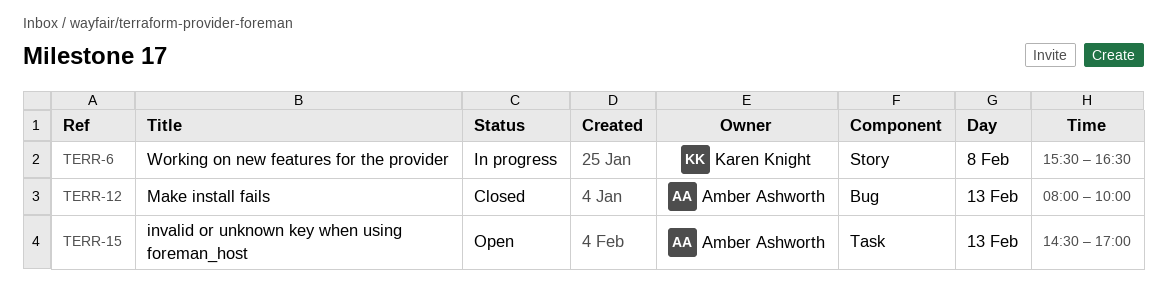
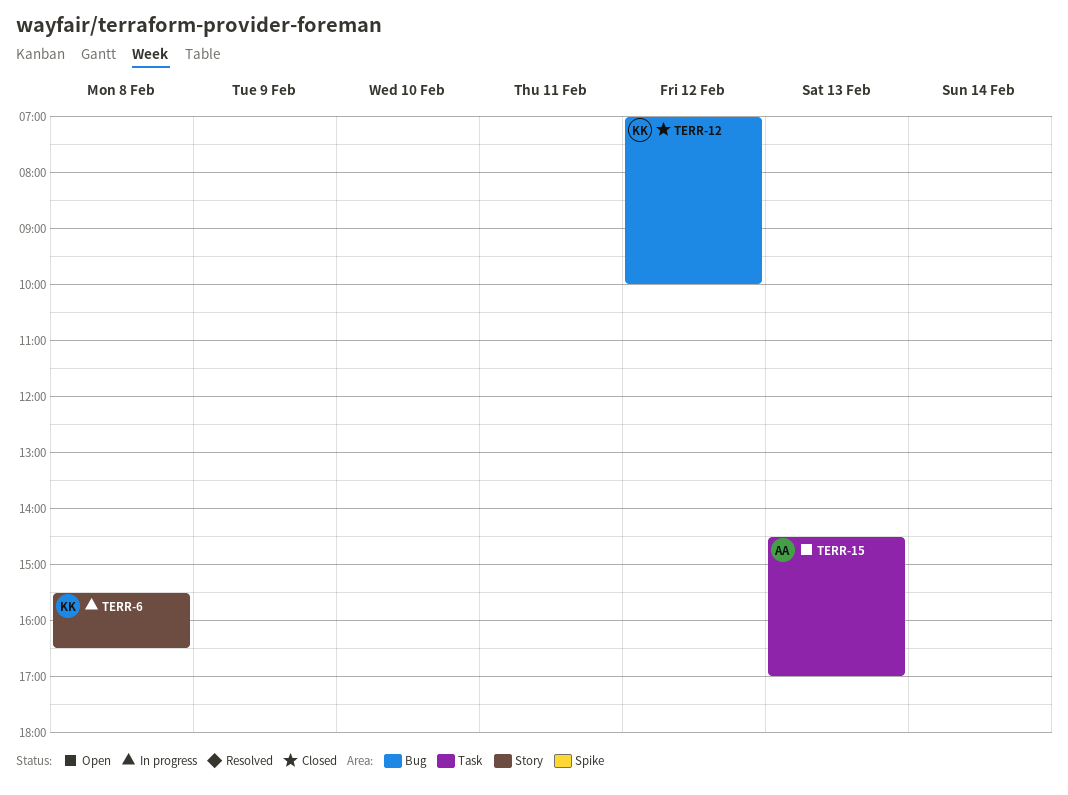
TERR-12, owner: Amber Ashworth -> Karen Knight
TERR-12, day: Feb 13 -> Feb 12
TERR-12, begins: 08:00 -> 07:00

